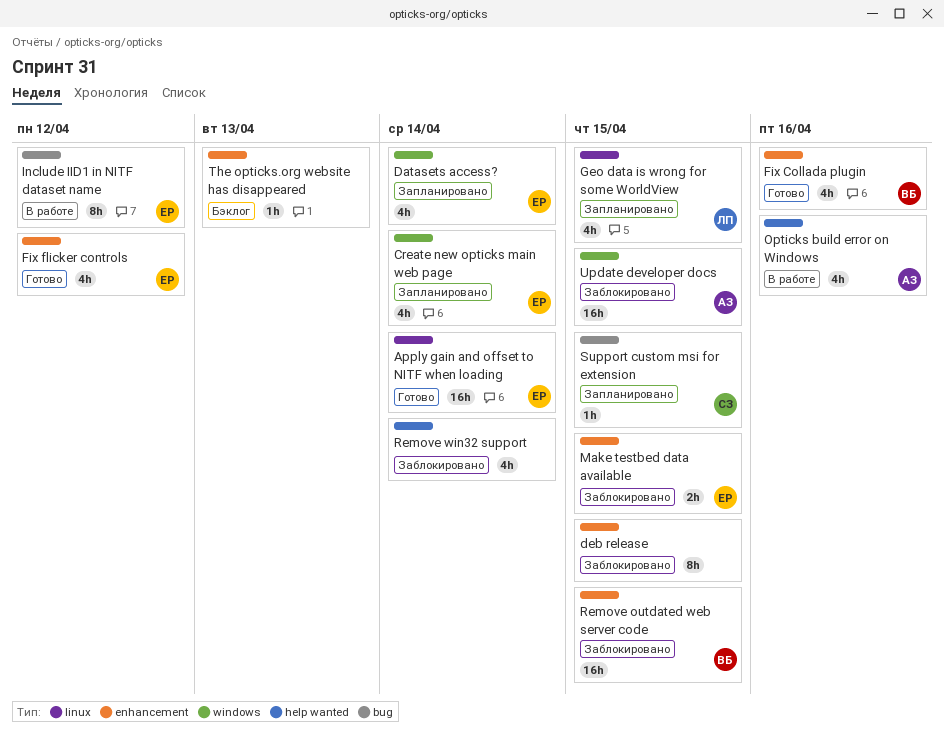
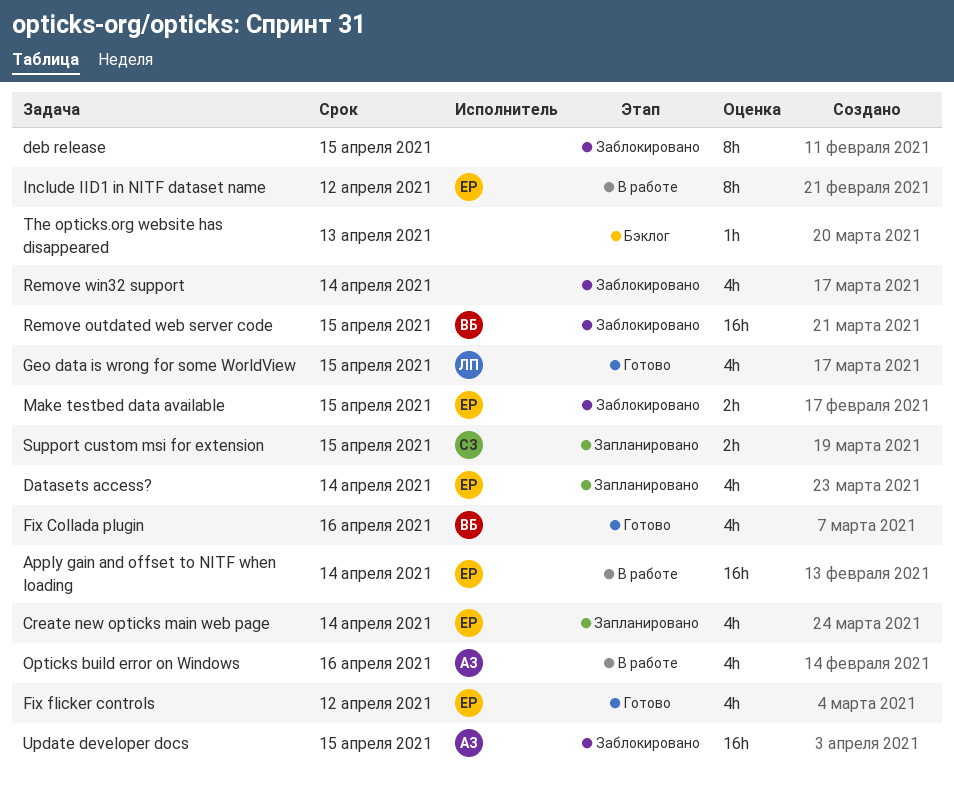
Apply gain and offset to NITF when loading, status: Готово -> В работе
Geo data is wrong for some WorldView, status: Запланировано -> Готово
Support custom msi for extension, estimate: 1h -> 2h

